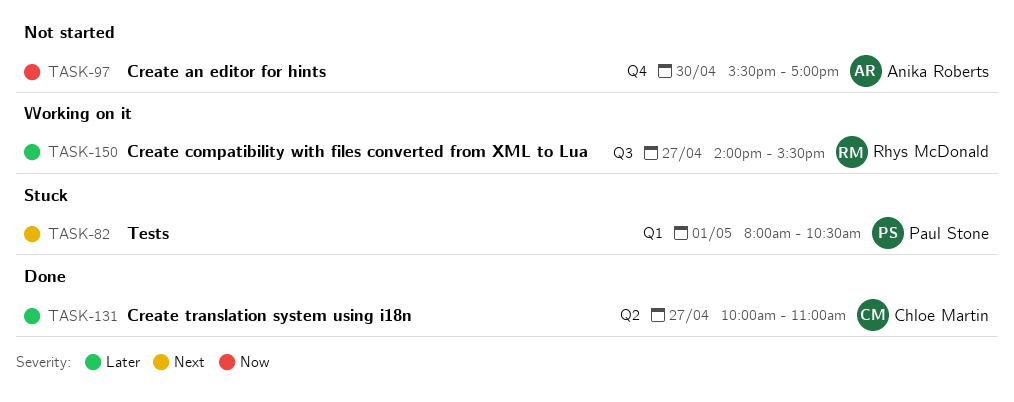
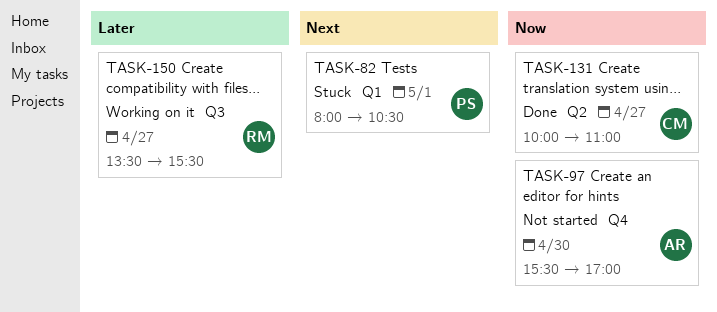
TASK-131, priority: Later -> Now
TASK-150, begins: 14:00 -> 13:30

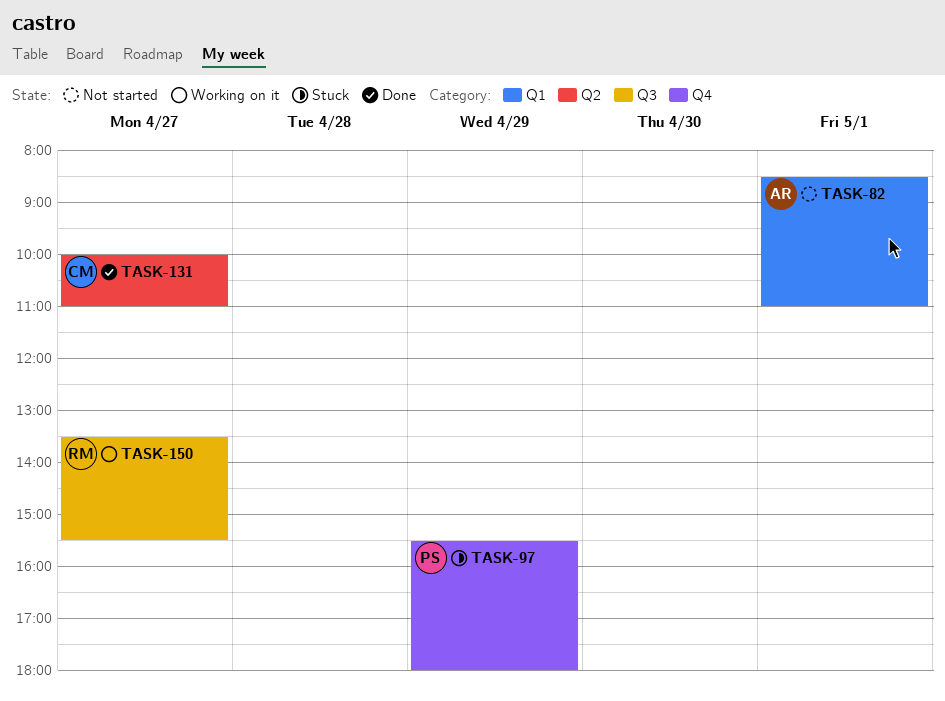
TASK-82, status: Stuck -> Not started
TASK-82, owner: PS -> AR
TASK-82, begins: 08:00 -> 08:30
TASK-82, ends: 10:30 -> 11:00
TASK-97, status: Not started -> Stuck
TASK-97, owner: AR -> PS
TASK-97, day: Apr 30 -> Apr 29
TASK-97, ends: 17:00 -> 18:00

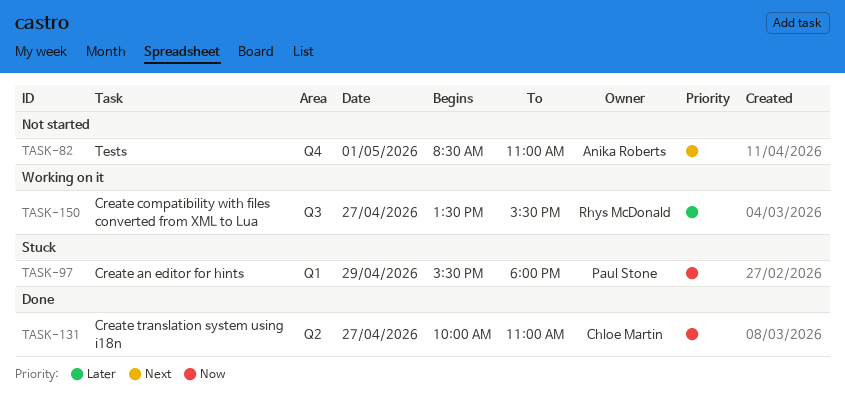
TASK-82, label: Q1 -> Q4
TASK-97, label: Q4 -> Q1

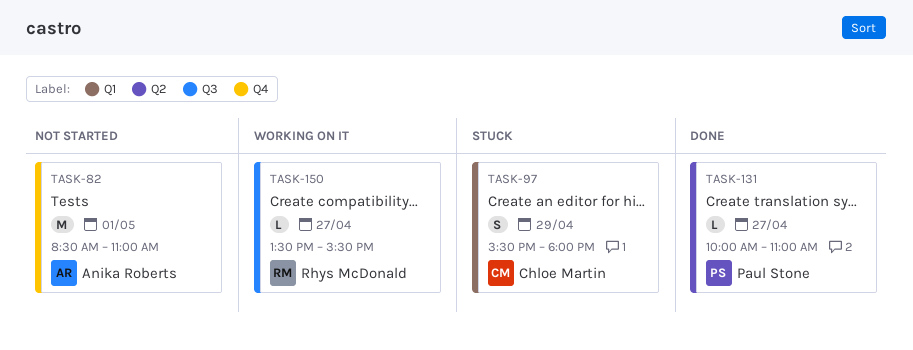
TASK-97, owner: Paul Stone -> Chloe Martin
TASK-131, owner: Chloe Martin -> Paul Stone

